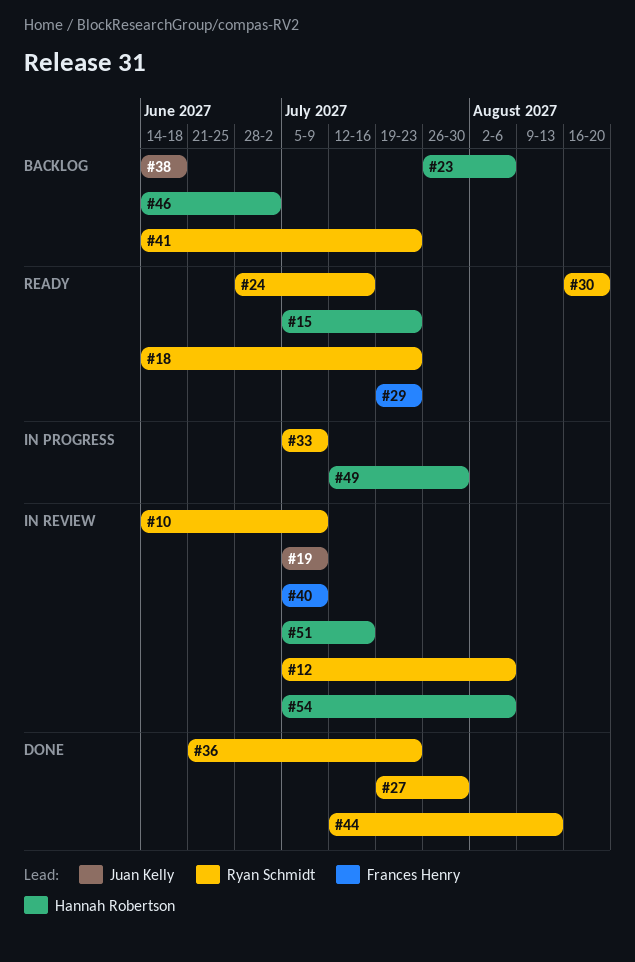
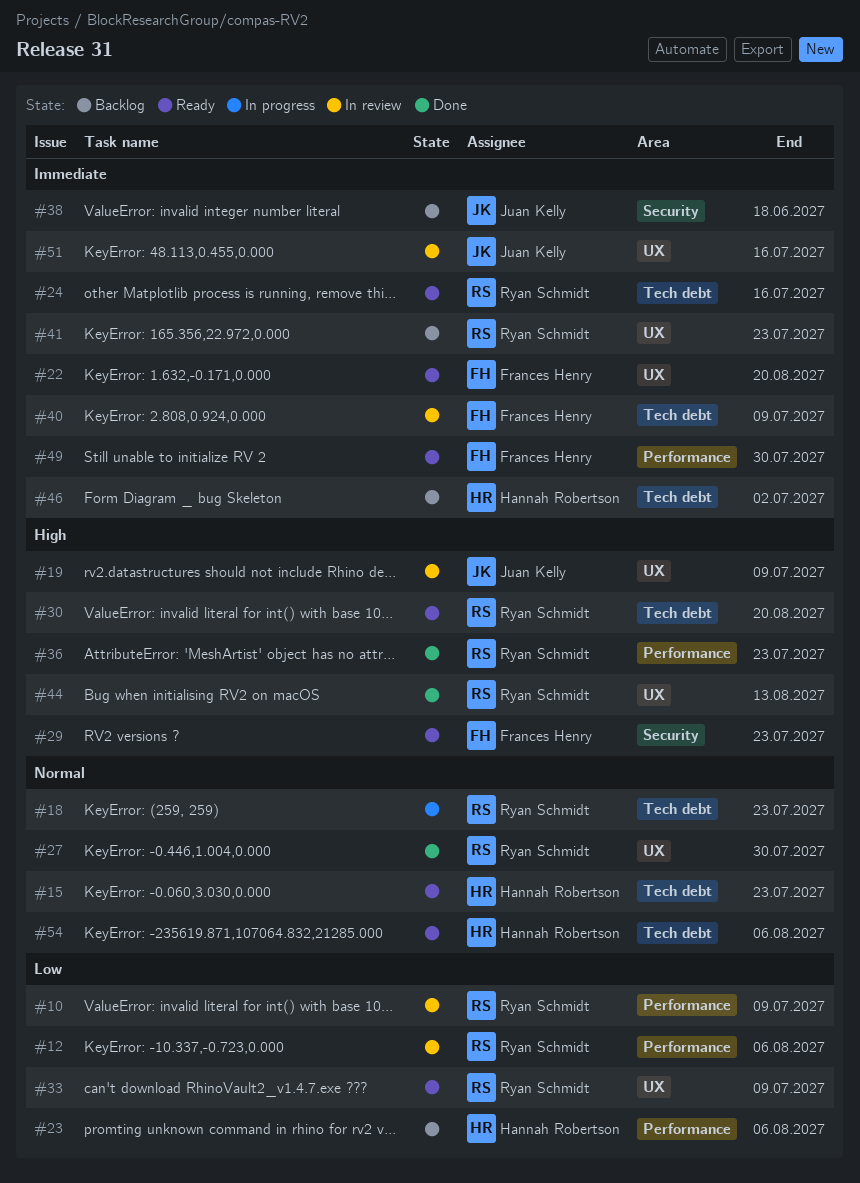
#18, status: Ready -> In progress
#22: none -> present
#33, status: In progress -> Ready
#49, status: In progress -> Ready
#49, owner: Hannah Robertson -> Frances Henry
#51, owner: Hannah Robertson -> Juan Kelly
#54, status: In review -> Ready

